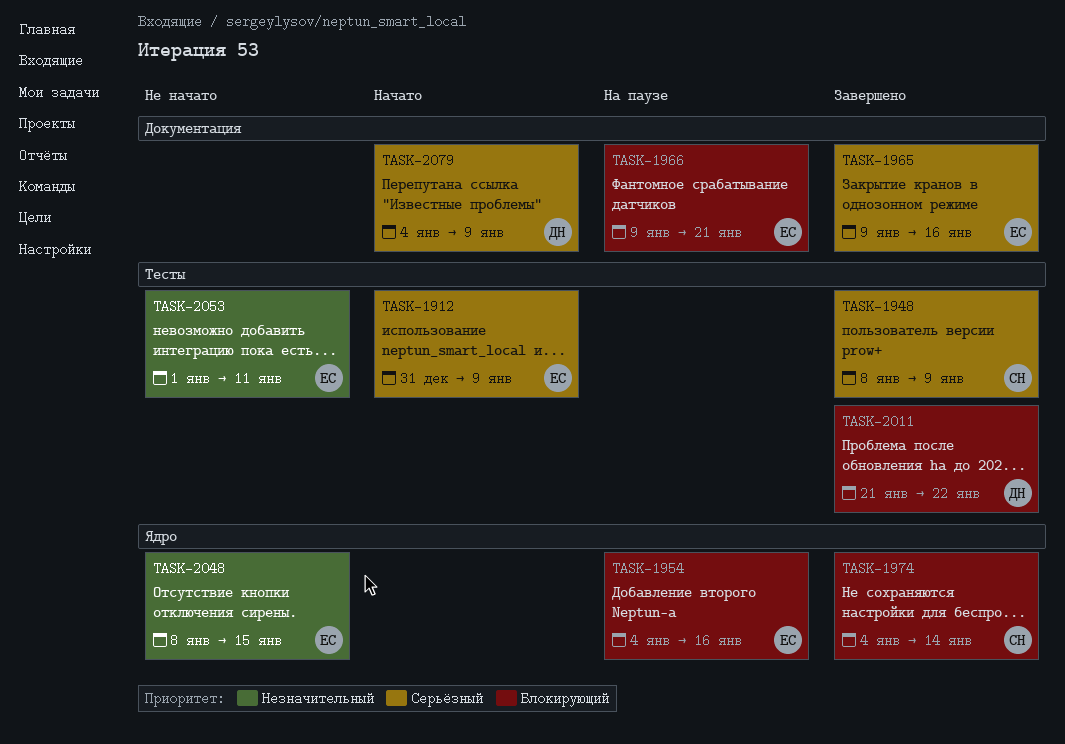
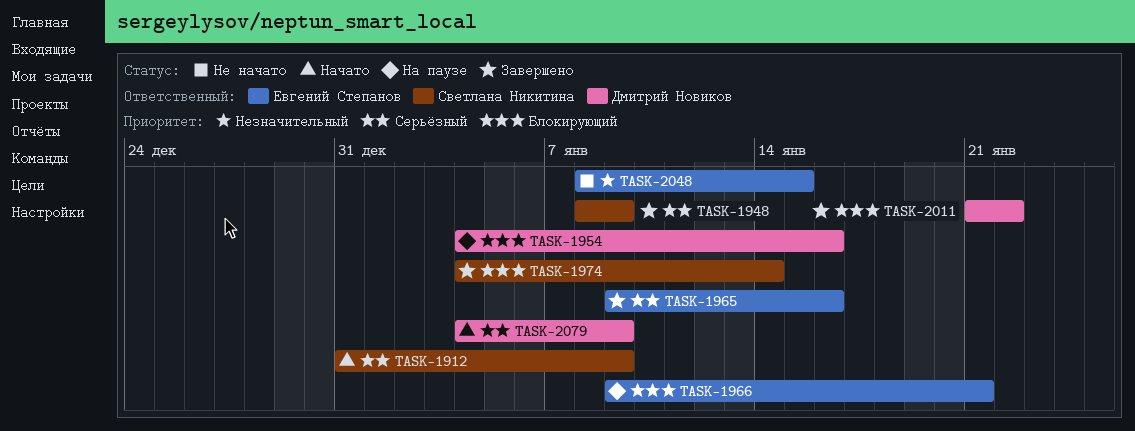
TASK-1912, owner: Евгений Степанов -> Светлана Никитина
TASK-1954, owner: Евгений Степанов -> Дмитрий Новиков
TASK-2053: present -> none

